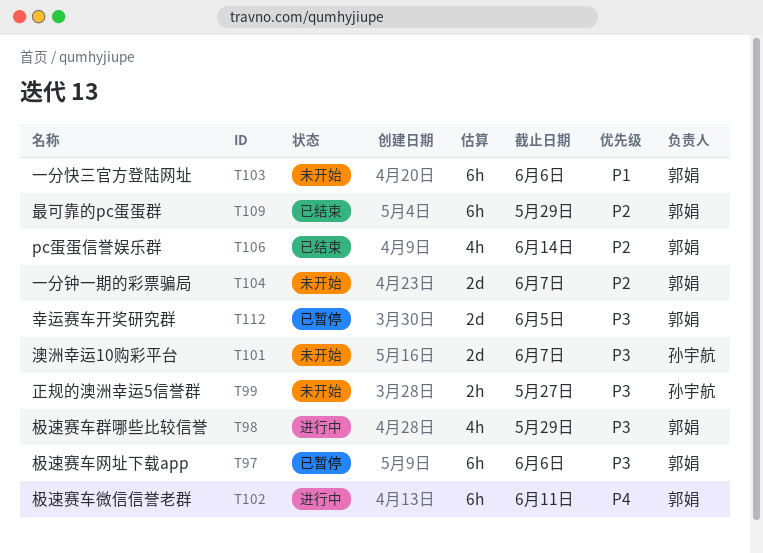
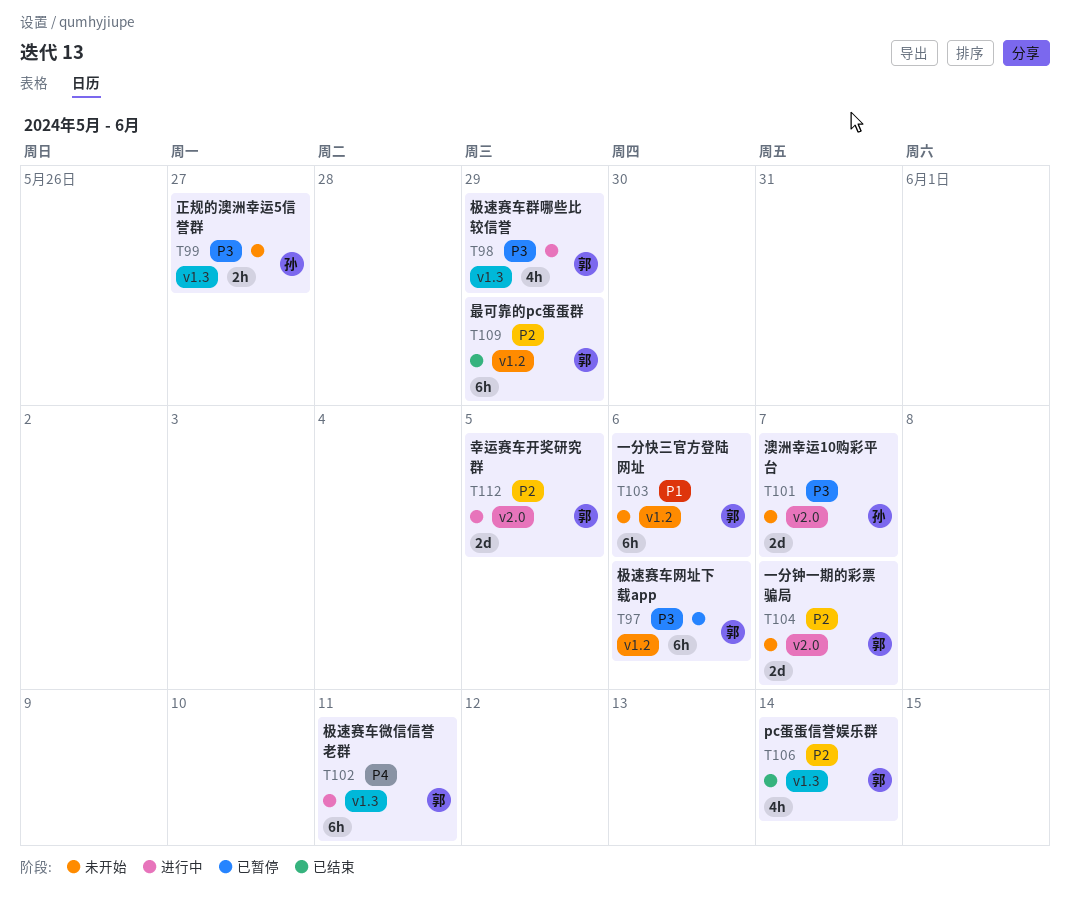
T112, status: 已暂停 -> 进行中
T112, priority: P3 -> P2

